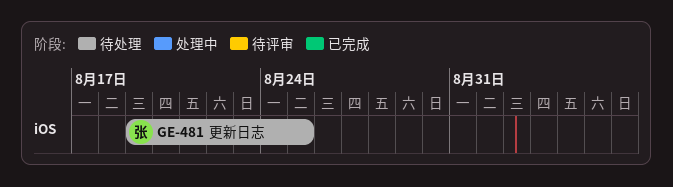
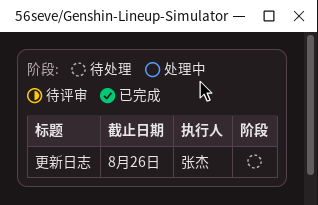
更新日志, due: Aug 25 -> Aug 26

